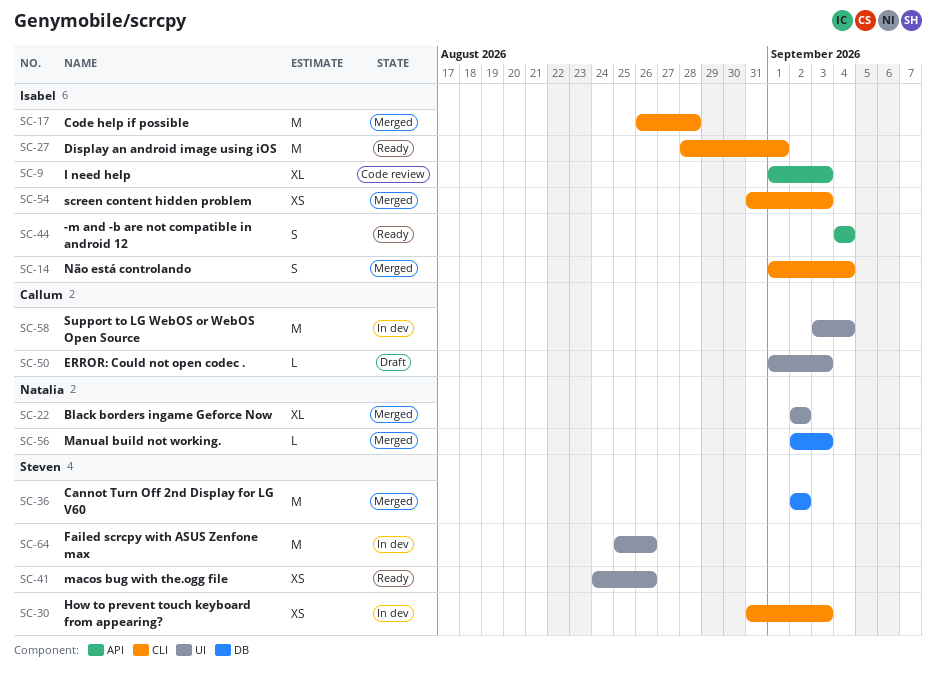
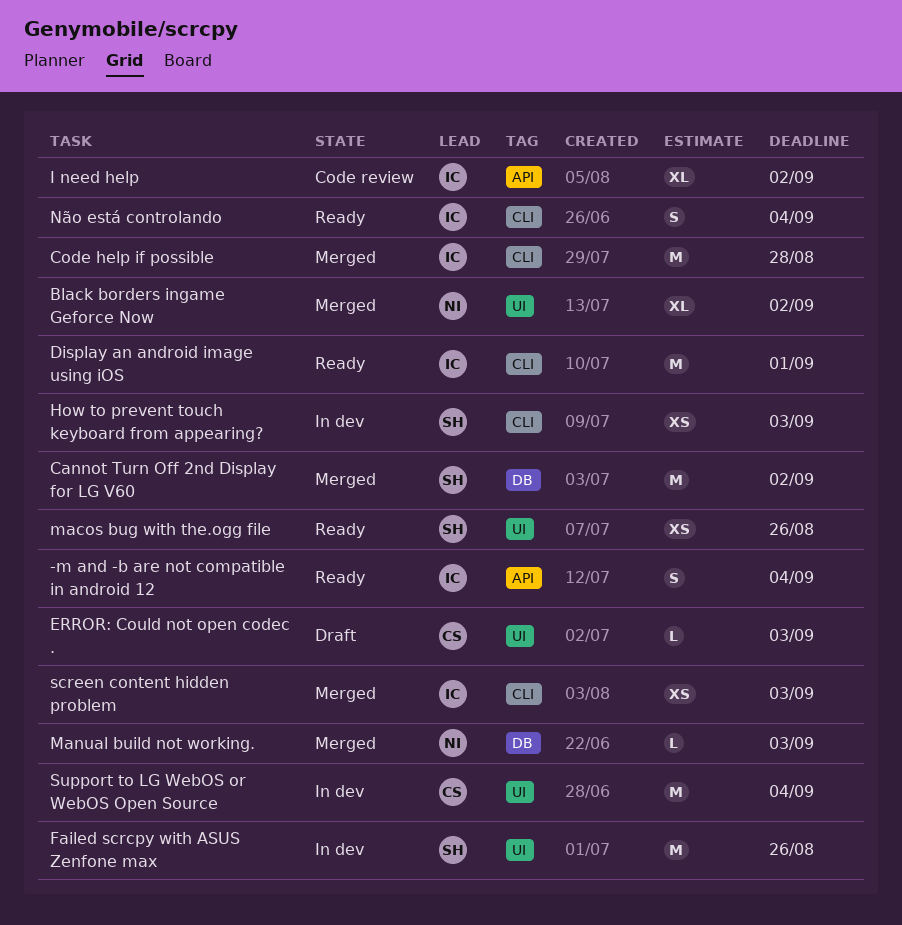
I need help, due: Sep 3 -> Sep 2
Não está controlando, status: Merged -> Ready

